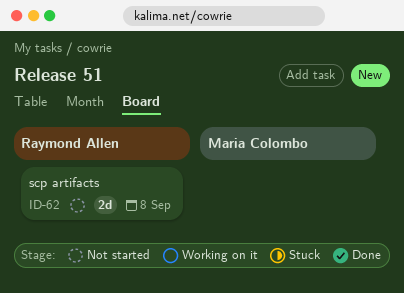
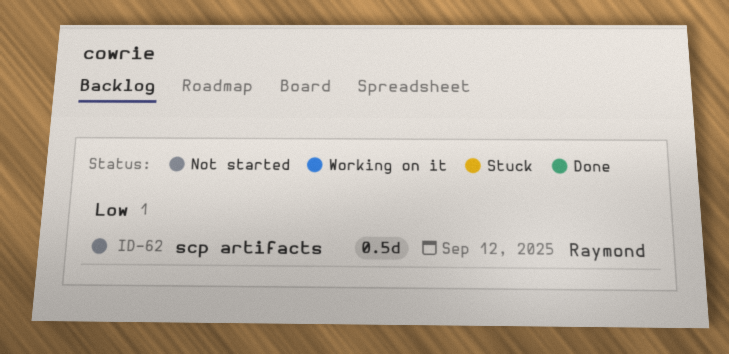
ID-62, estimate: 2d -> 0.5d
ID-62, due: Sep 8 -> Sep 12

